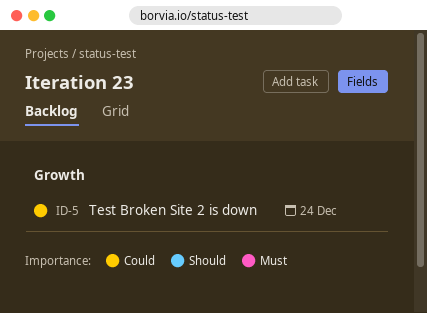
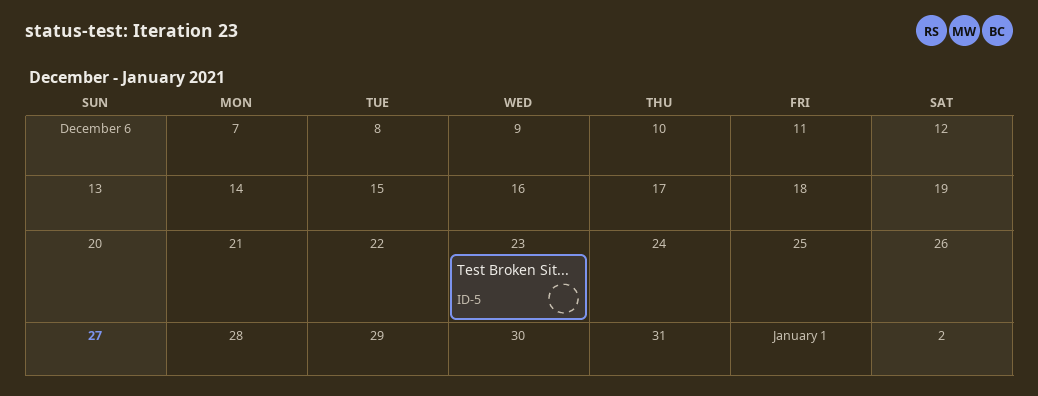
ID-5, due: Dec 24 -> Dec 23

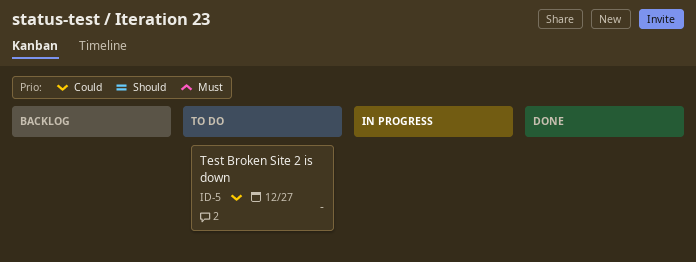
ID-5, due: Dec 23 -> Dec 27

